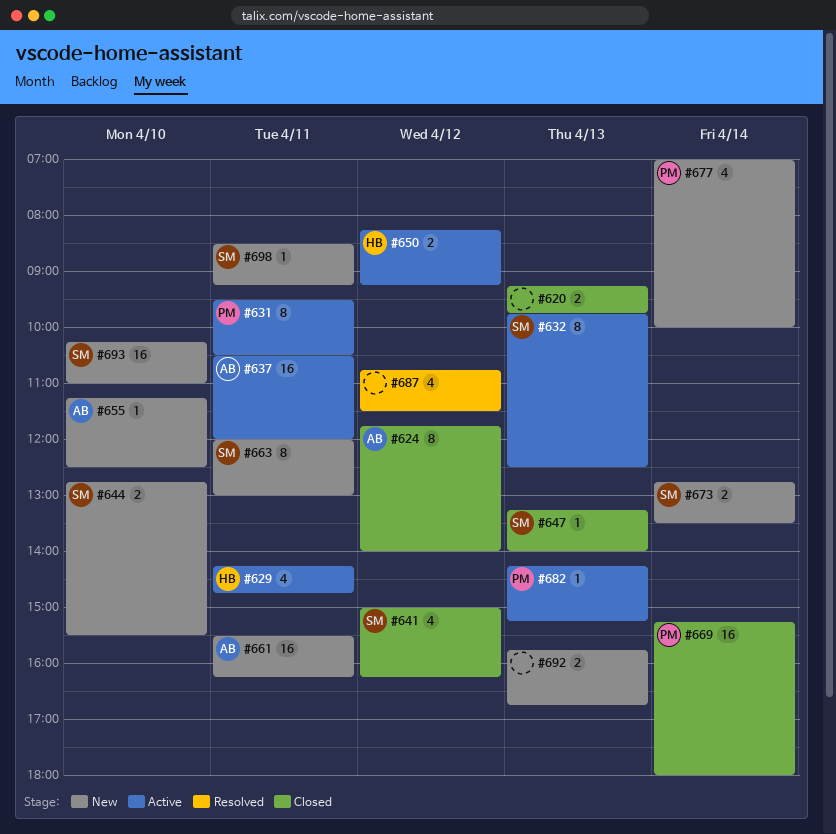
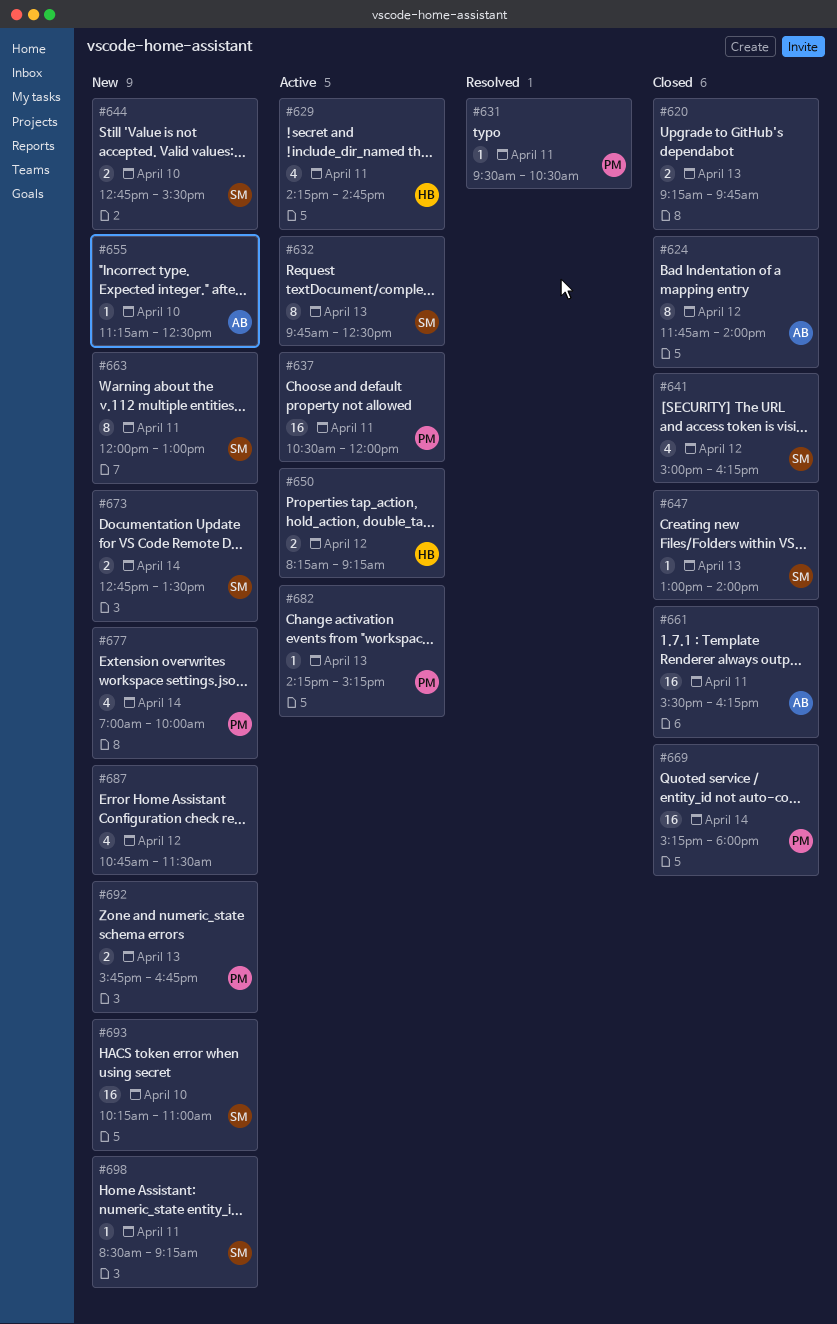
#631, status: Active -> Resolved
#631, estimate: 8 -> 1
#637, owner: AB -> PM
#647, begins: 13:15 -> 13:00
#661, status: New -> Closed
#687, status: Resolved -> New
#692, owner: none -> PM

